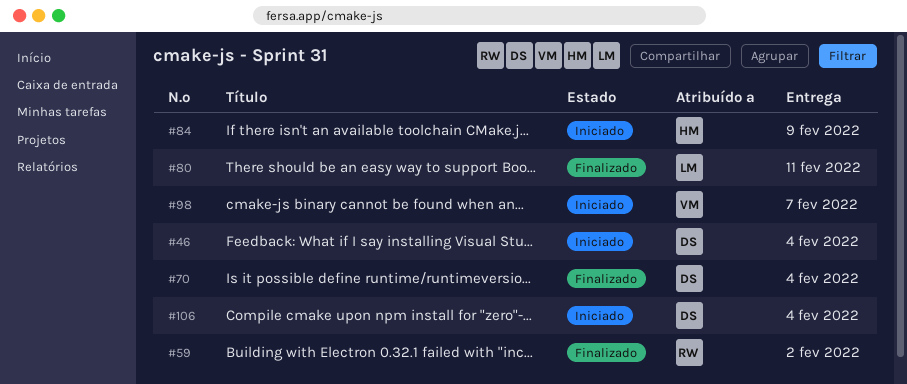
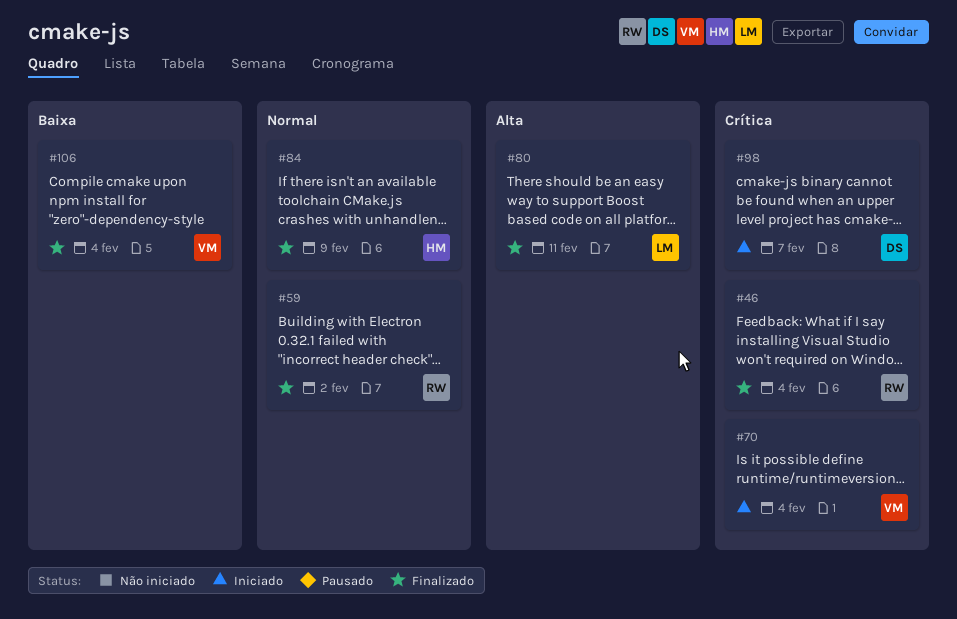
#46, status: Iniciado -> Finalizado
#46, owner: DS -> RW
#70, status: Finalizado -> Iniciado
#70, owner: DS -> VM
#84, status: Iniciado -> Finalizado
#98, owner: VM -> DS
#106, status: Iniciado -> Finalizado
#106, owner: DS -> VM

